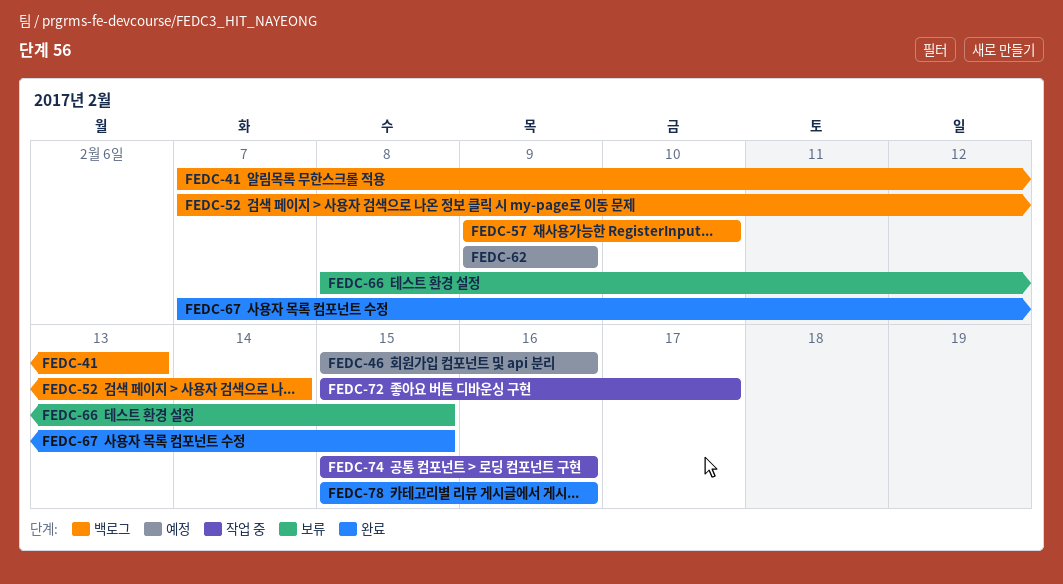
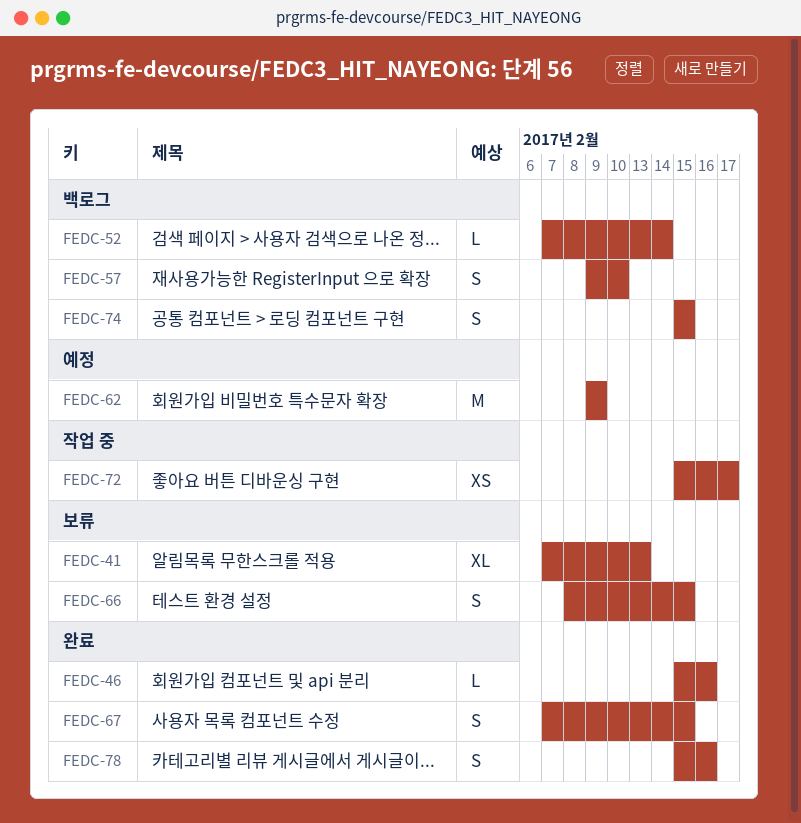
FEDC-41, status: 백로그 -> 보류
FEDC-46, status: 예정 -> 완료
FEDC-74, status: 작업 중 -> 백로그
FEDC-74, due: Feb 16 -> Feb 15

